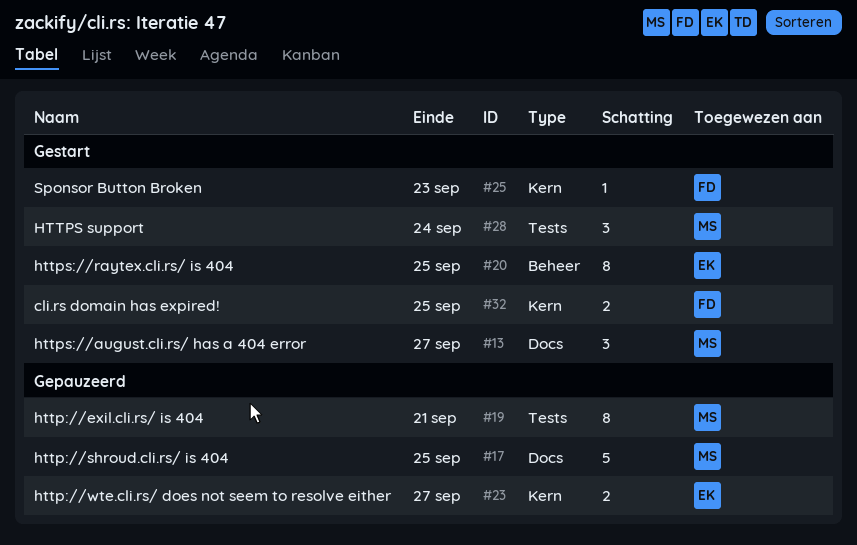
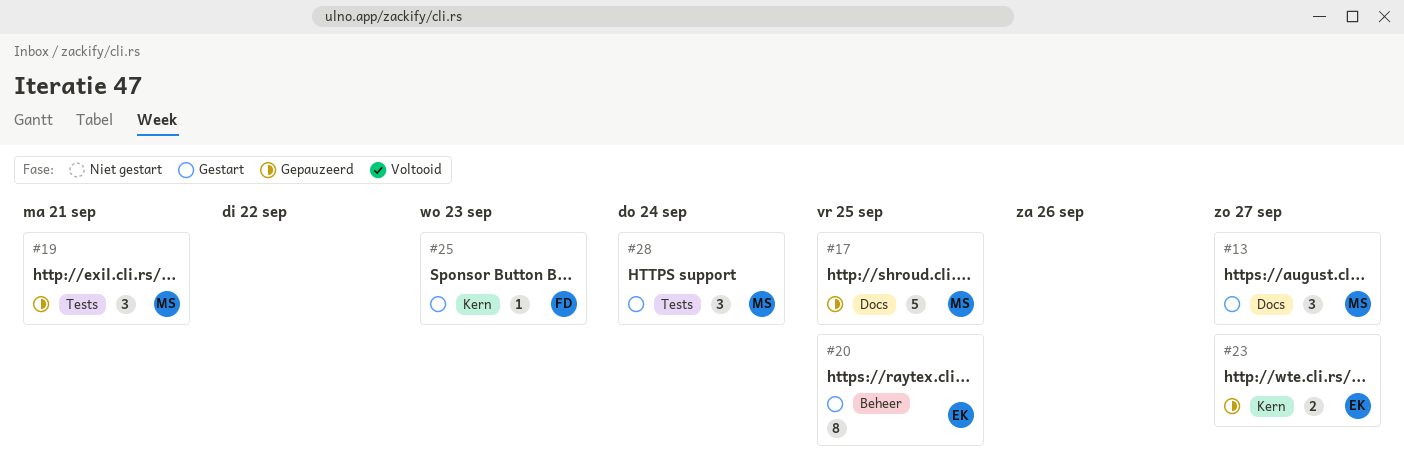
#19, estimate: 8 -> 3
#32: present -> none

